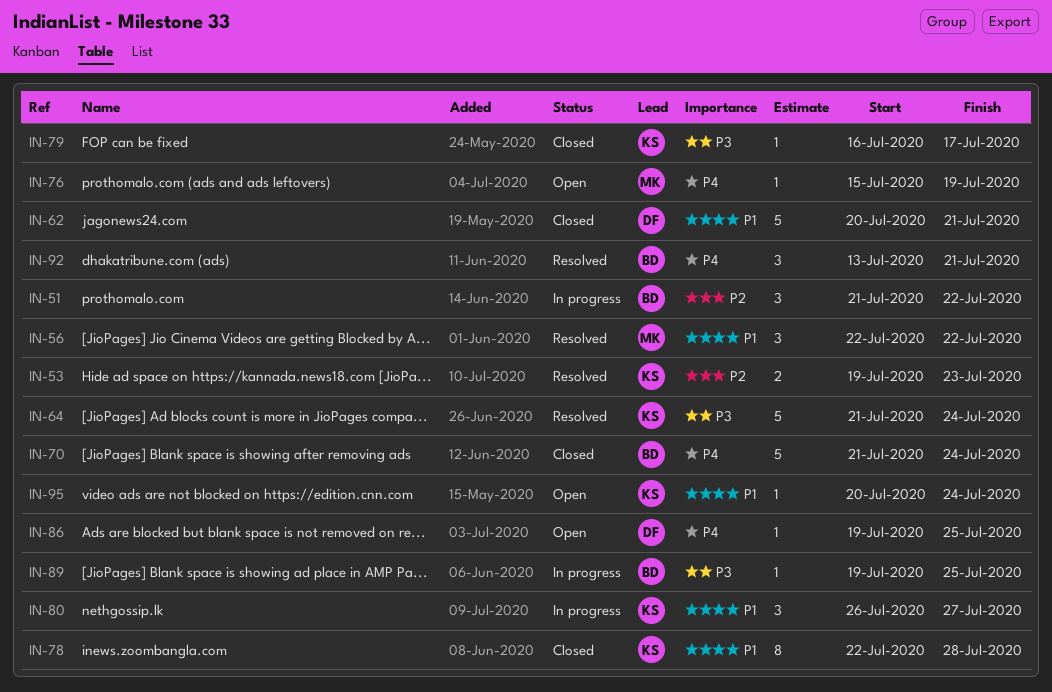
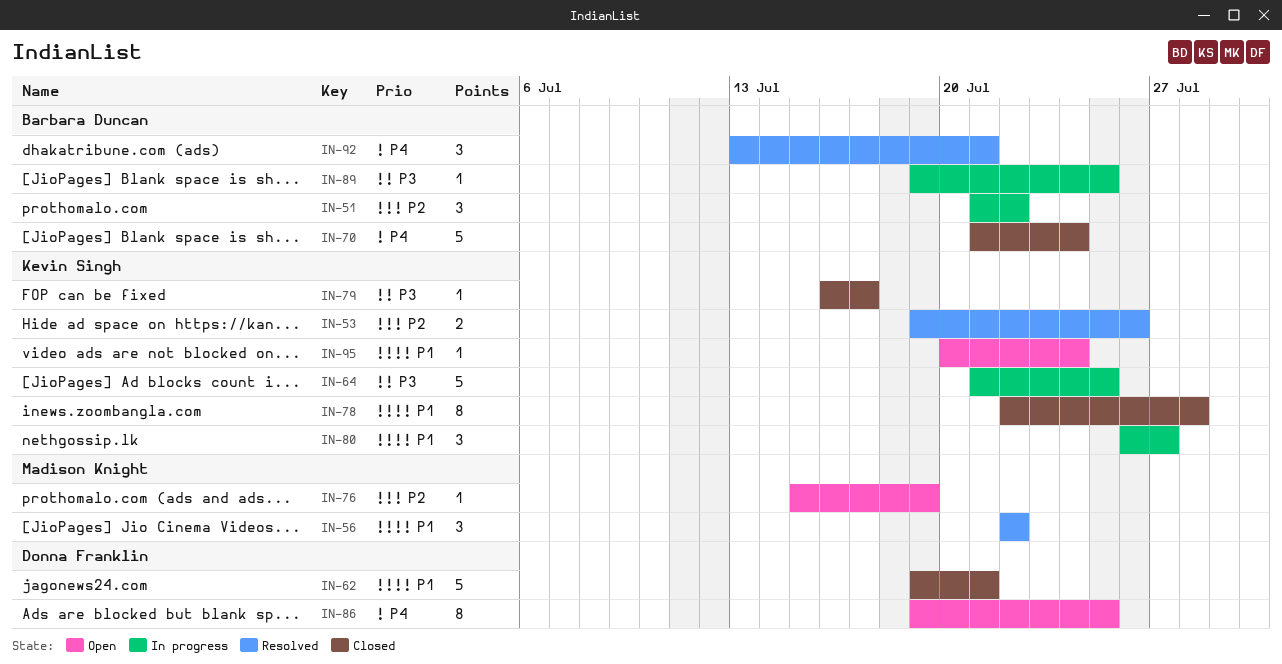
IN-53, due: Jul 23 -> Jul 26
IN-62, start: Jul 20 -> Jul 19
IN-64, status: Resolved -> In progress
IN-64, due: Jul 24 -> Jul 25
IN-76, priority: P4 -> P2
IN-86, estimate: 1 -> 8

